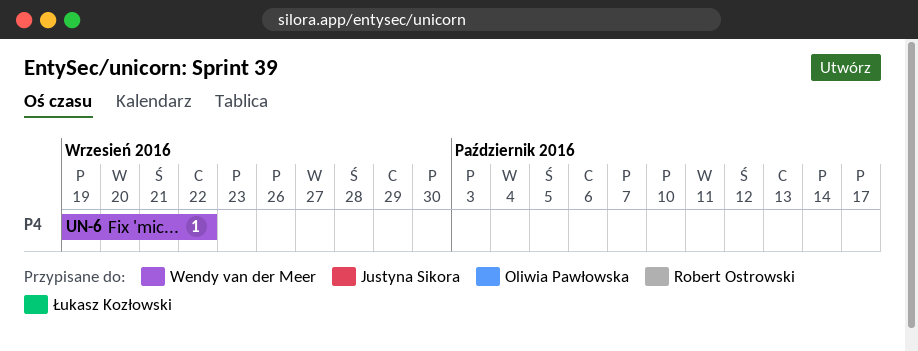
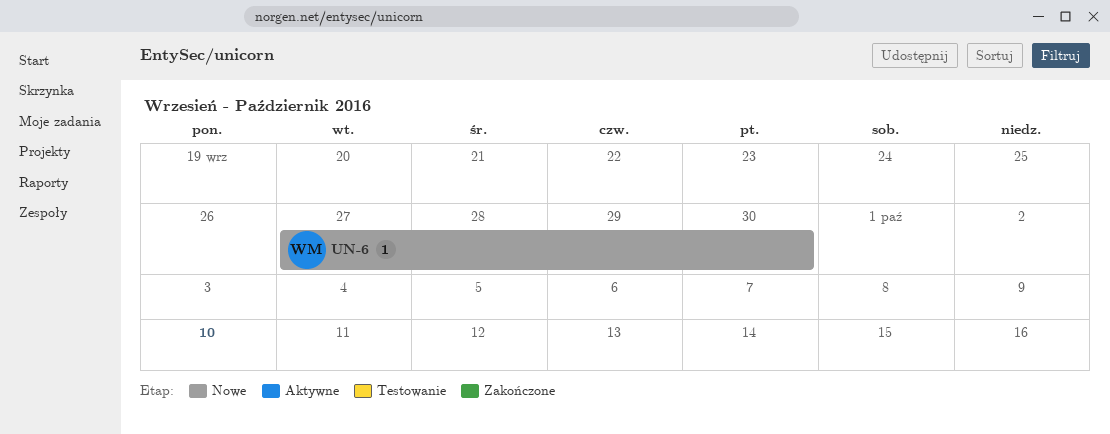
UN-6, start: Sep 19 -> Sep 27
UN-6, due: Sep 22 -> Sep 30

